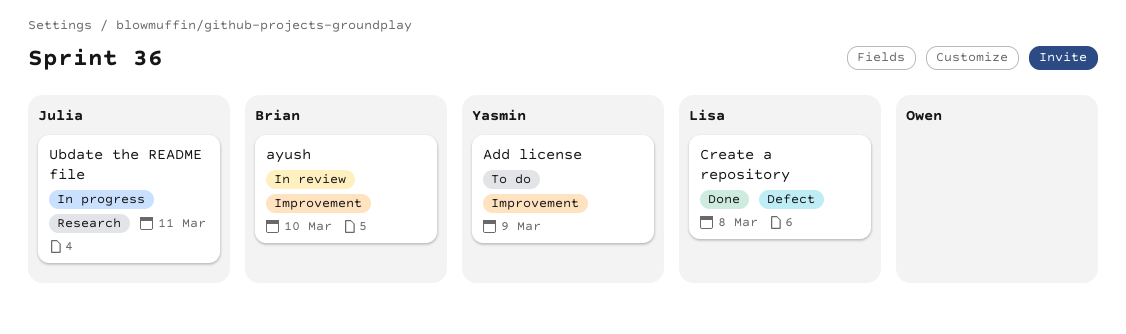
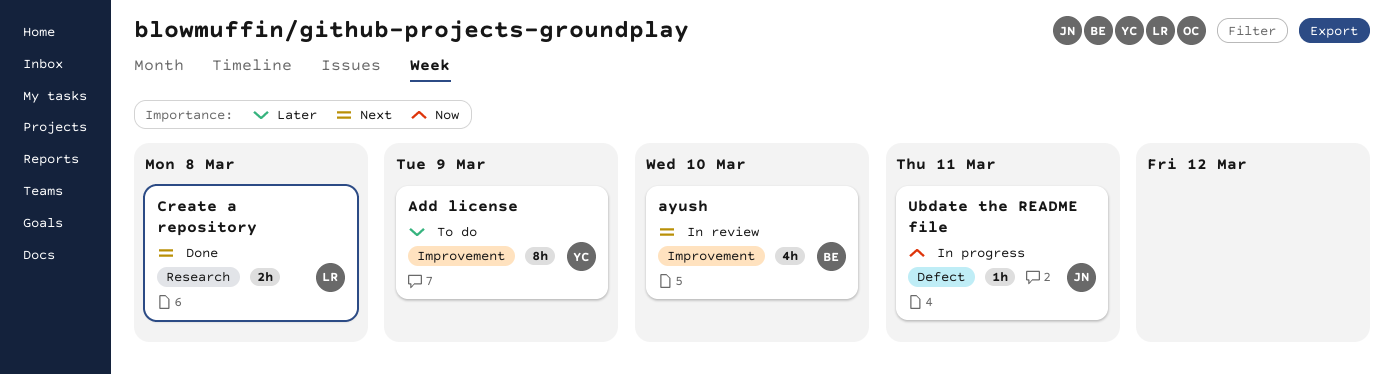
Create a repository, label: Defect -> Research
Ubdate the README file, label: Research -> Defect

